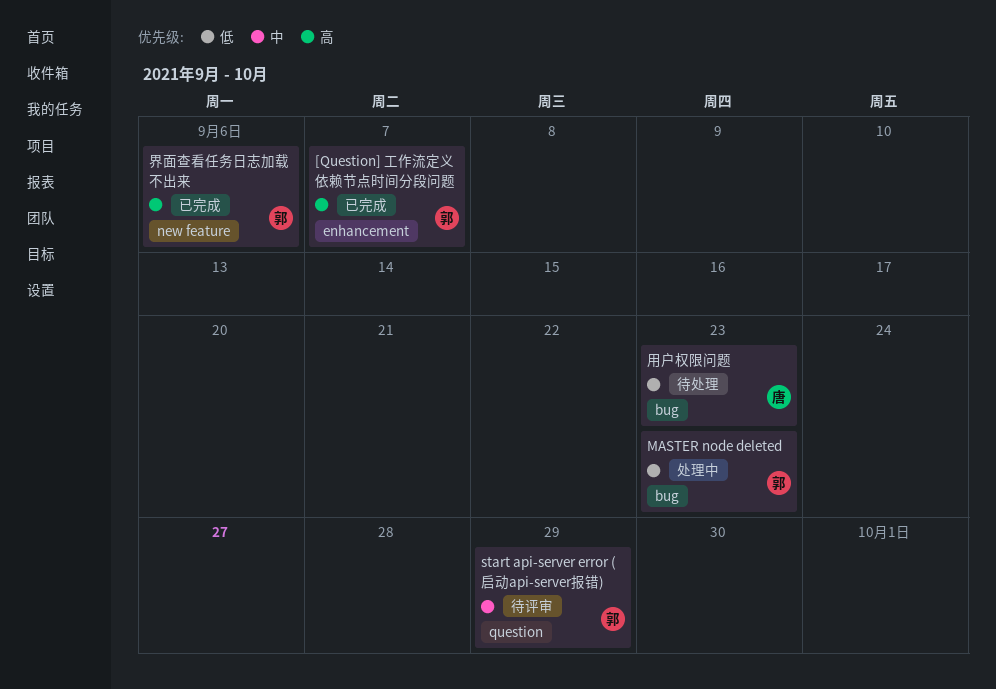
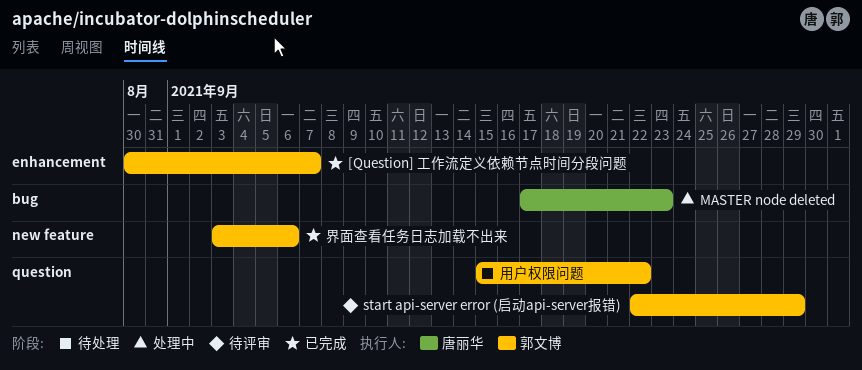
MASTER node deleted, owner: 郭文博 -> 唐丽华
用户权限问题, owner: 唐丽华 -> 郭文博
用户权限问题, label: bug -> question
用户权限问题, due: Sep 23 -> Sep 22

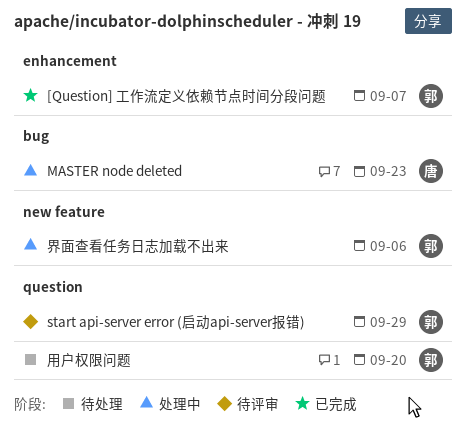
用户权限问题, due: Sep 22 -> Sep 20
界面查看任务日志加载不出来, status: 已完成 -> 处理中

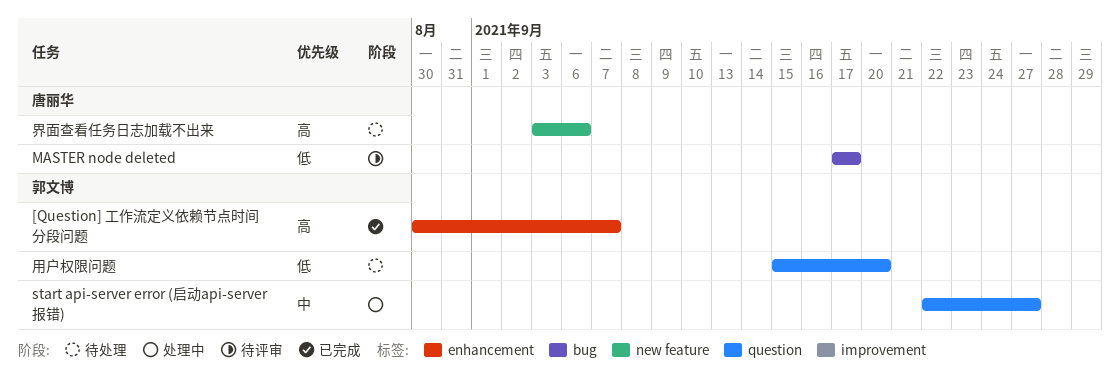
MASTER node deleted, status: 处理中 -> 待评审
MASTER node deleted, due: Sep 23 -> Sep 17
start api-server error (启动api-server报错), status: 待评审 -> 处理中
start api-server error (启动api-server报错), due: Sep 29 -> Sep 27
界面查看任务日志加载不出来, status: 处理中 -> 待处理
界面查看任务日志加载不出来, owner: 郭文博 -> 唐丽华

